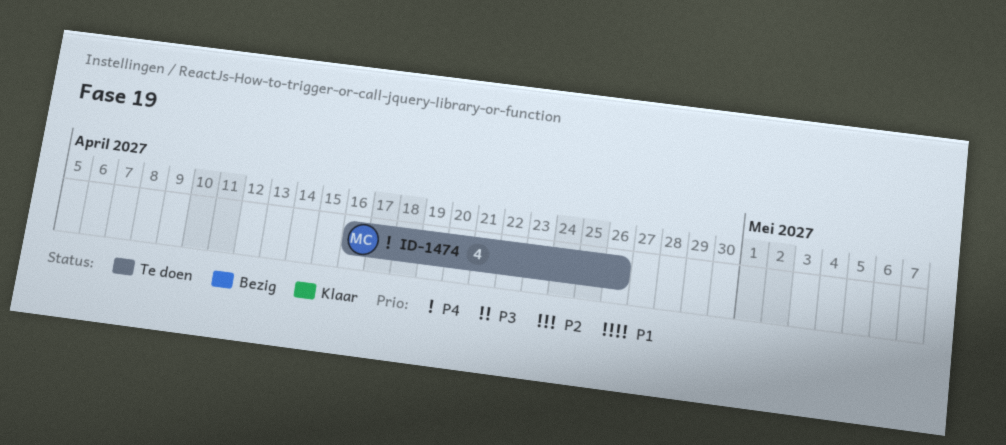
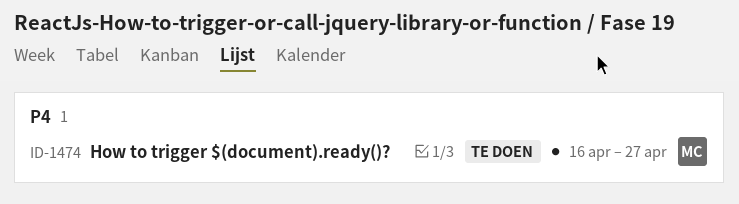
ID-1474, estimate: 4 -> 1
ID-1474, due: Apr 26 -> Apr 27

